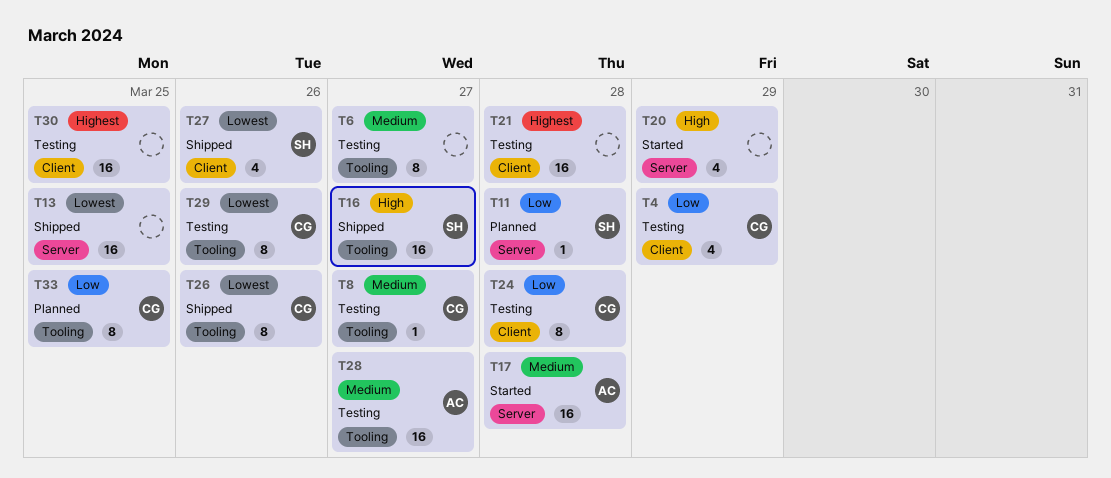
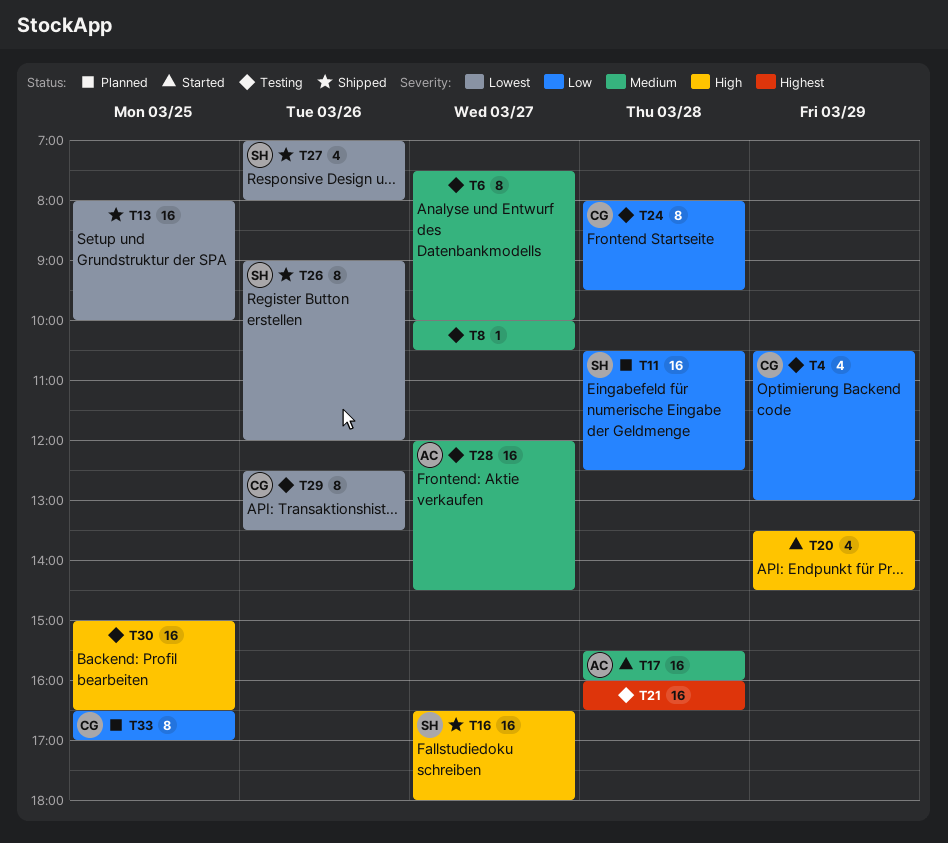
T8, owner: CG -> none
T11, estimate: 1 -> 16
T26, owner: CG -> SH
T30, priority: Highest -> High

